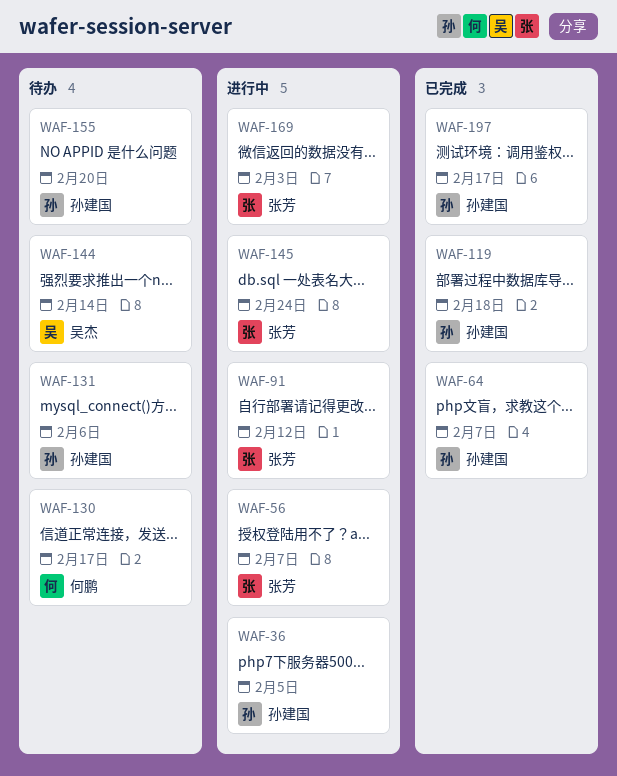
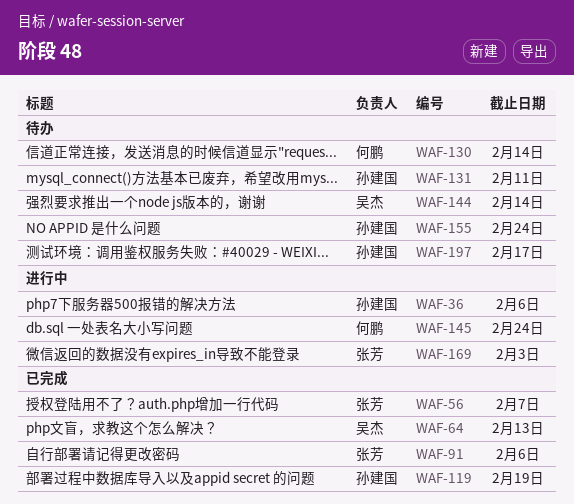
WAF-36, due: Feb 5 -> Feb 6
WAF-56, status: 进行中 -> 已完成
WAF-64, owner: 孙建国 -> 吴杰
WAF-64, due: Feb 7 -> Feb 13
WAF-91, status: 进行中 -> 已完成
WAF-91, due: Feb 12 -> Feb 6
WAF-119, due: Feb 18 -> Feb 19
WAF-130, due: Feb 17 -> Feb 14
WAF-131, due: Feb 6 -> Feb 11
WAF-145, owner: 张芳 -> 何鹏
WAF-155, due: Feb 20 -> Feb 24
WAF-197, status: 已完成 -> 待办

